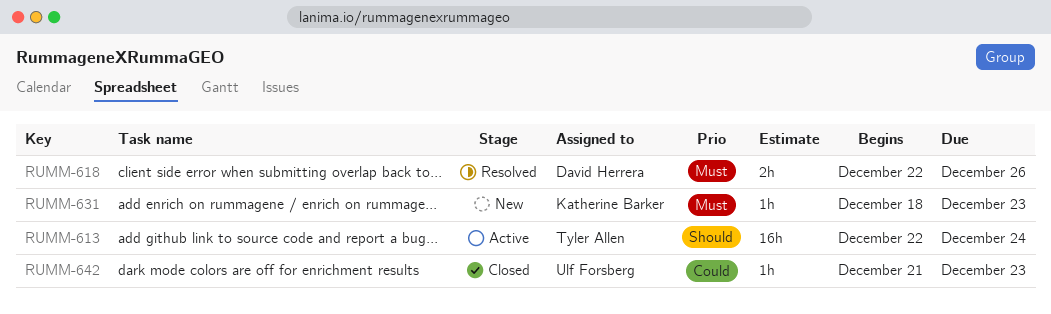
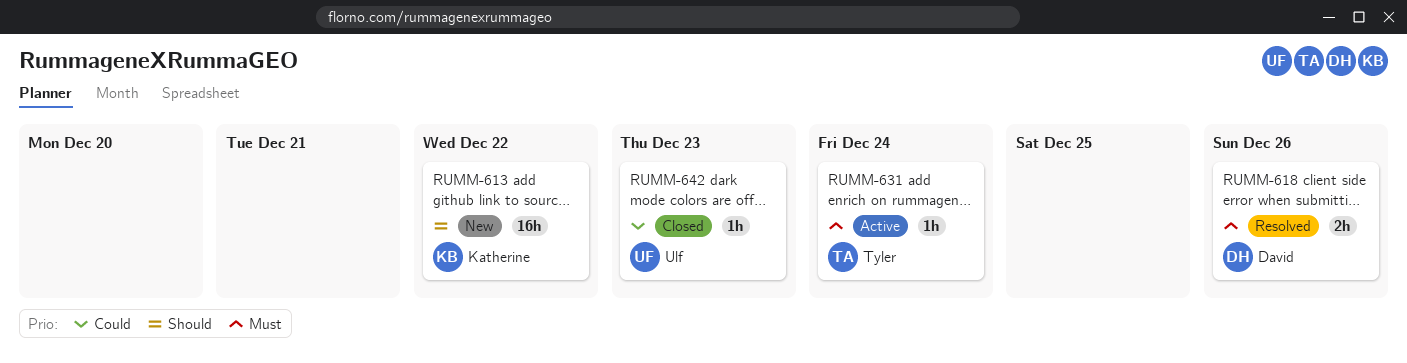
RUMM-613, status: Active -> New
RUMM-613, owner: Tyler Allen -> Katherine Barker
RUMM-613, due: Dec 24 -> Dec 22
RUMM-631, status: New -> Active
RUMM-631, owner: Katherine Barker -> Tyler Allen
RUMM-631, due: Dec 23 -> Dec 24

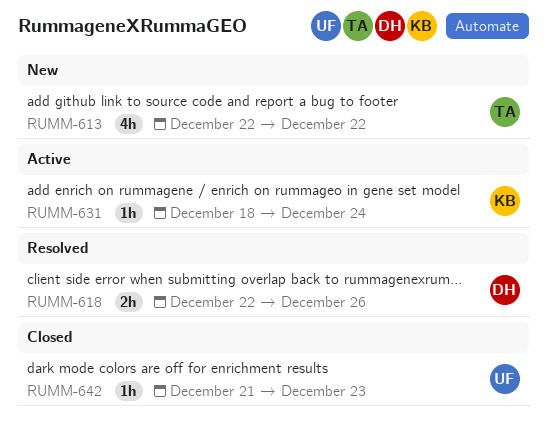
RUMM-613, owner: Katherine -> Tyler
RUMM-613, estimate: 16h -> 4h
RUMM-631, owner: Tyler -> Katherine

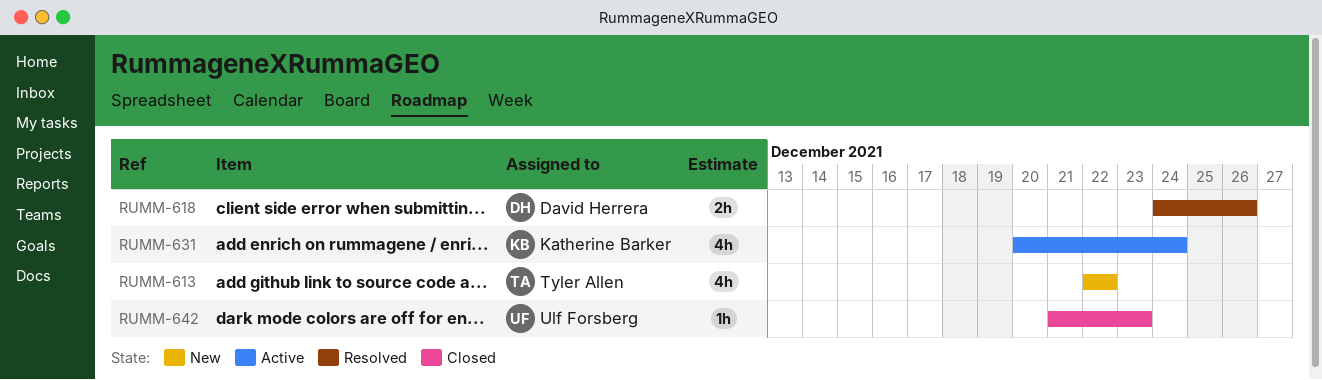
RUMM-618, start: Dec 22 -> Dec 24
RUMM-631, estimate: 1h -> 4h
RUMM-631, start: Dec 18 -> Dec 20

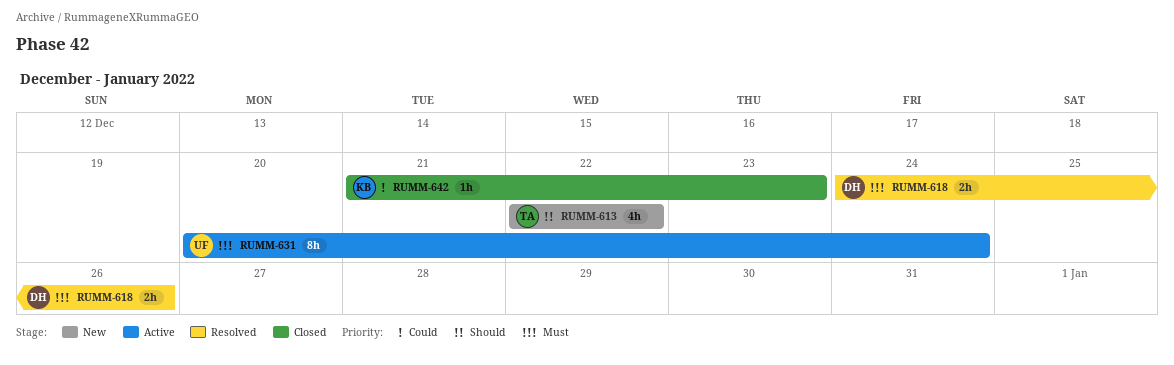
RUMM-631, owner: Katherine Barker -> Ulf Forsberg
RUMM-631, estimate: 4h -> 8h
RUMM-642, owner: Ulf Forsberg -> Katherine Barker

